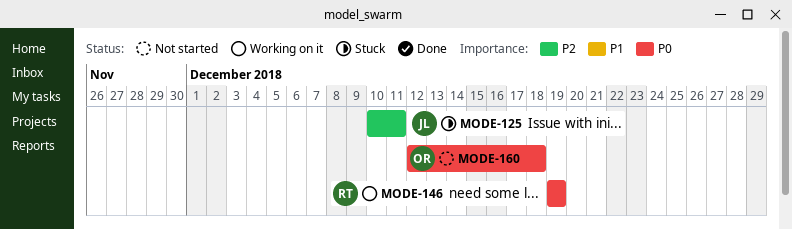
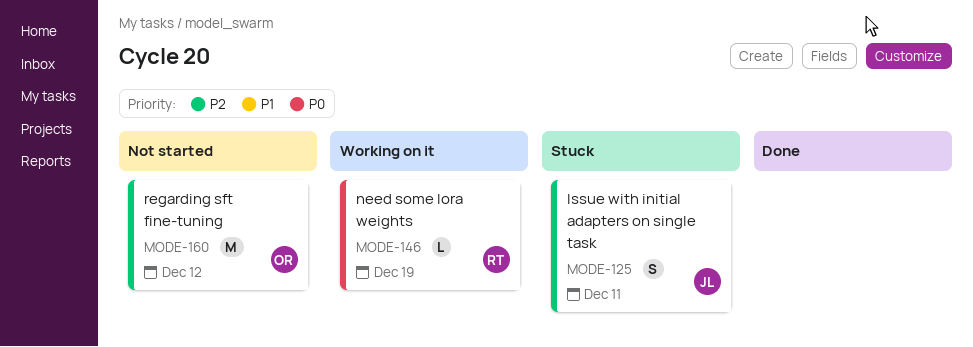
MODE-160, priority: P0 -> P2
MODE-160, due: Dec 18 -> Dec 12

